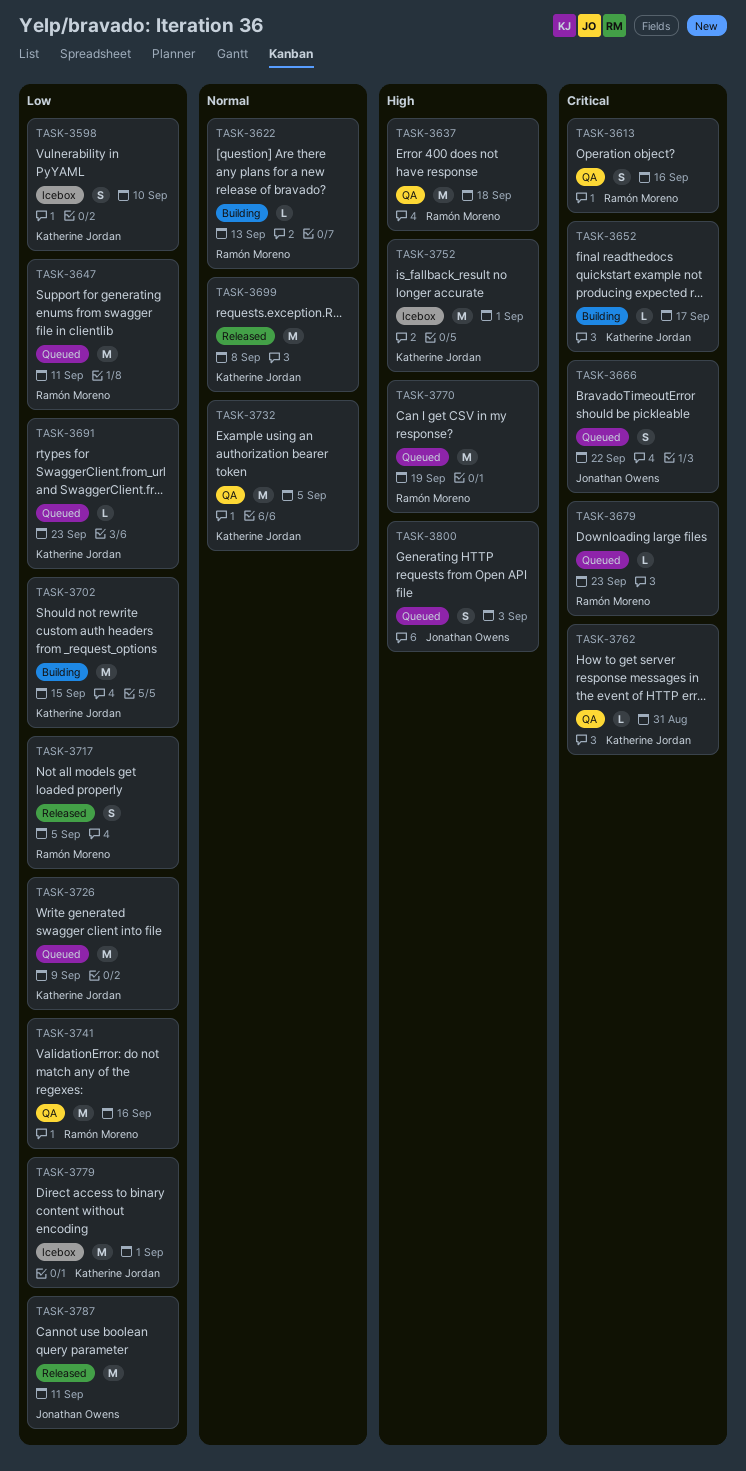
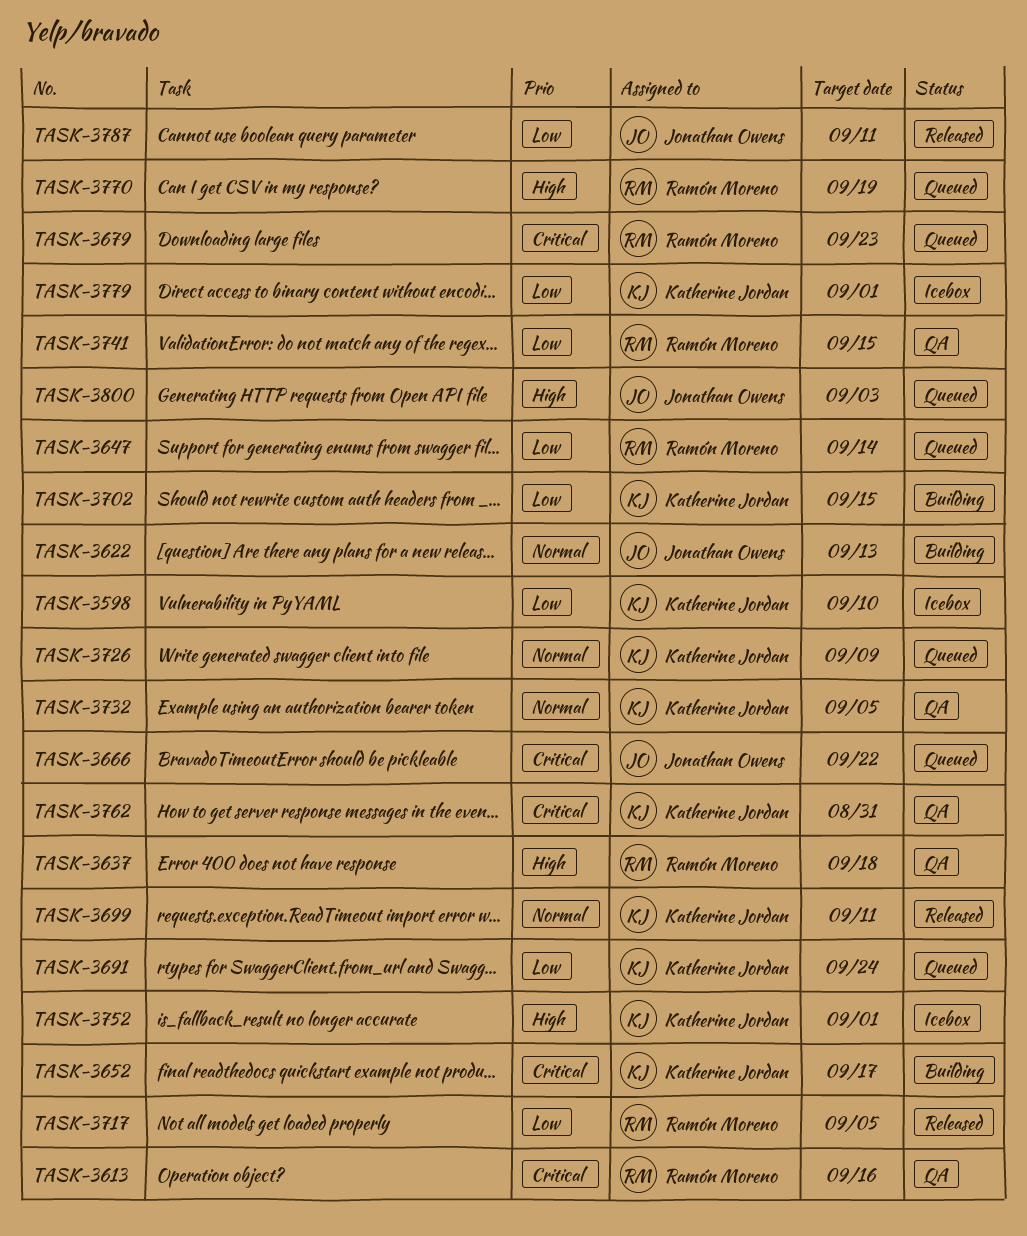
TASK-3622, owner: Ramón Moreno -> Jonathan Owens
TASK-3647, due: Sep 11 -> Sep 14
TASK-3691, due: Sep 23 -> Sep 24
TASK-3699, due: Sep 8 -> Sep 11
TASK-3726, priority: Low -> Normal
TASK-3741, due: Sep 16 -> Sep 15

